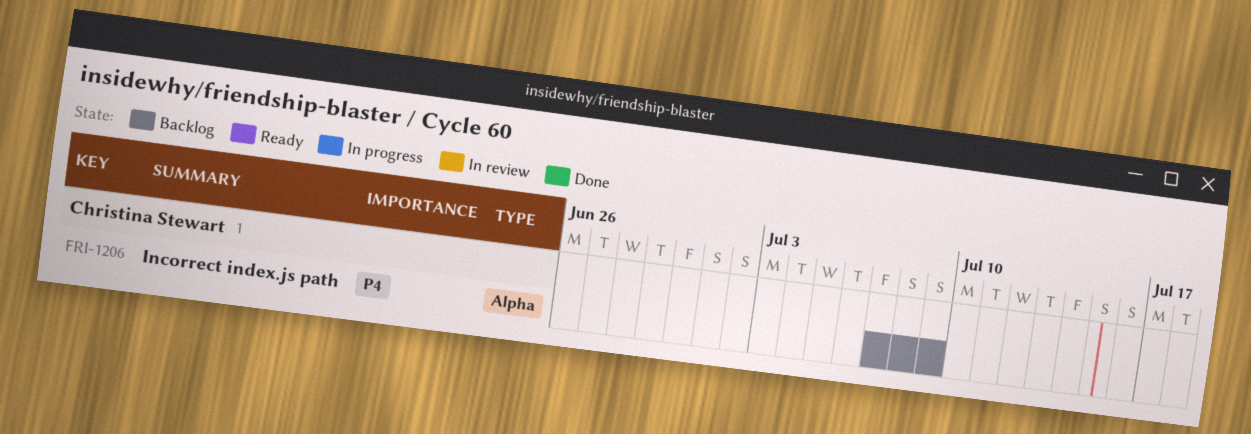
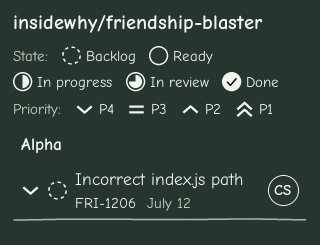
FRI-1206, due: Jul 9 -> Jul 12

